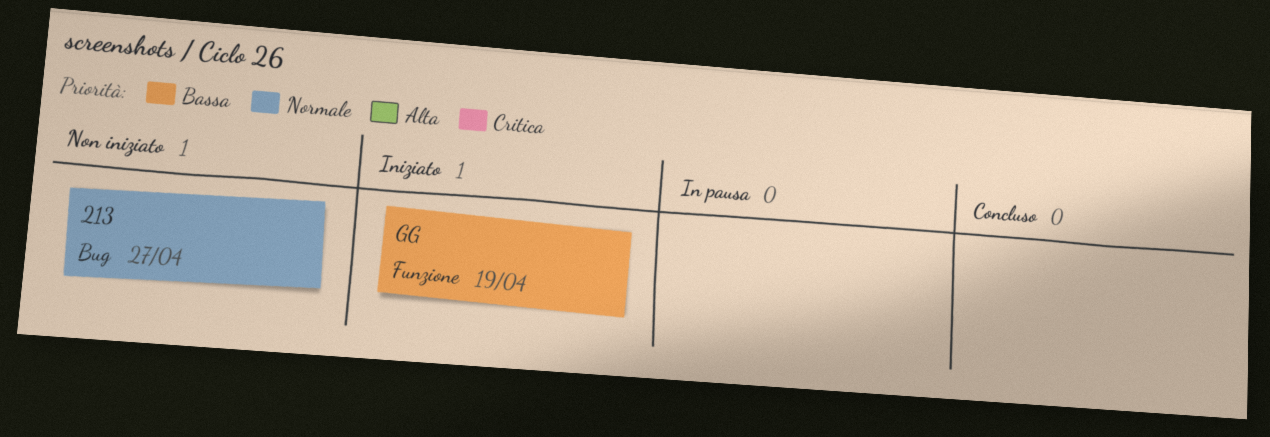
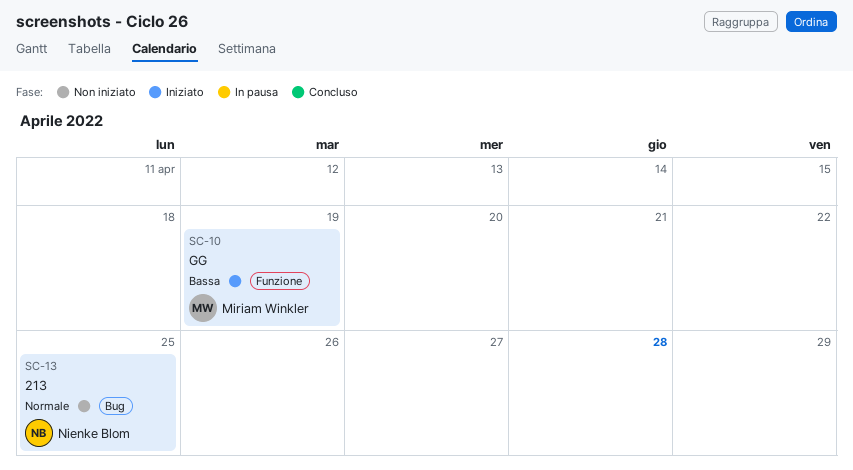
213, due: Apr 27 -> Apr 25

